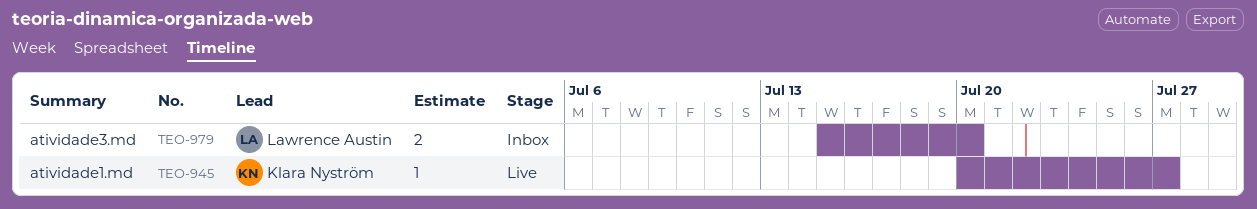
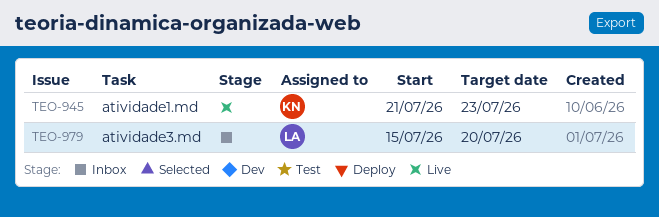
TEO-945, start: Jul 20 -> Jul 21
TEO-945, due: Jul 27 -> Jul 23

